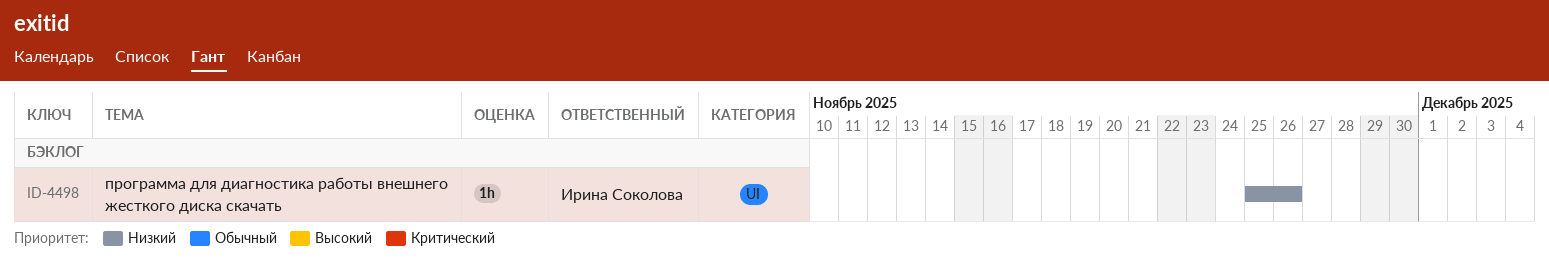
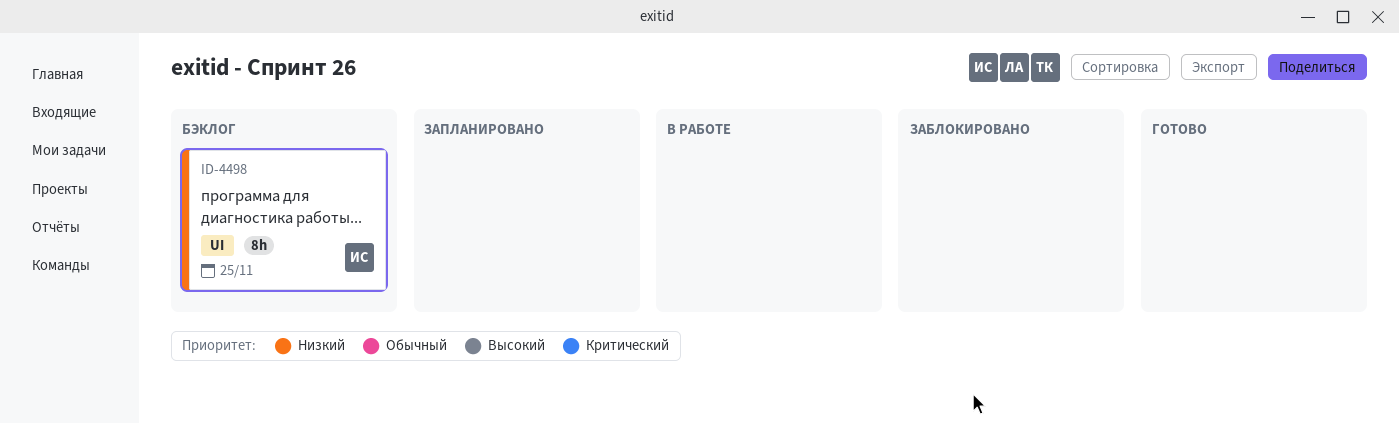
ID-4498, estimate: 1h -> 8h
ID-4498, due: Nov 26 -> Nov 25

